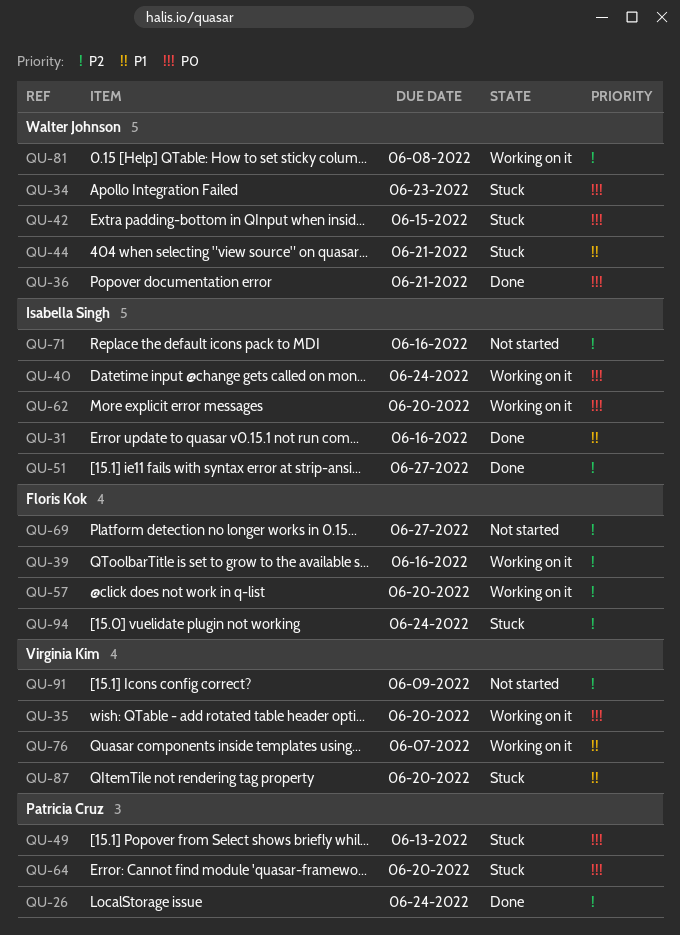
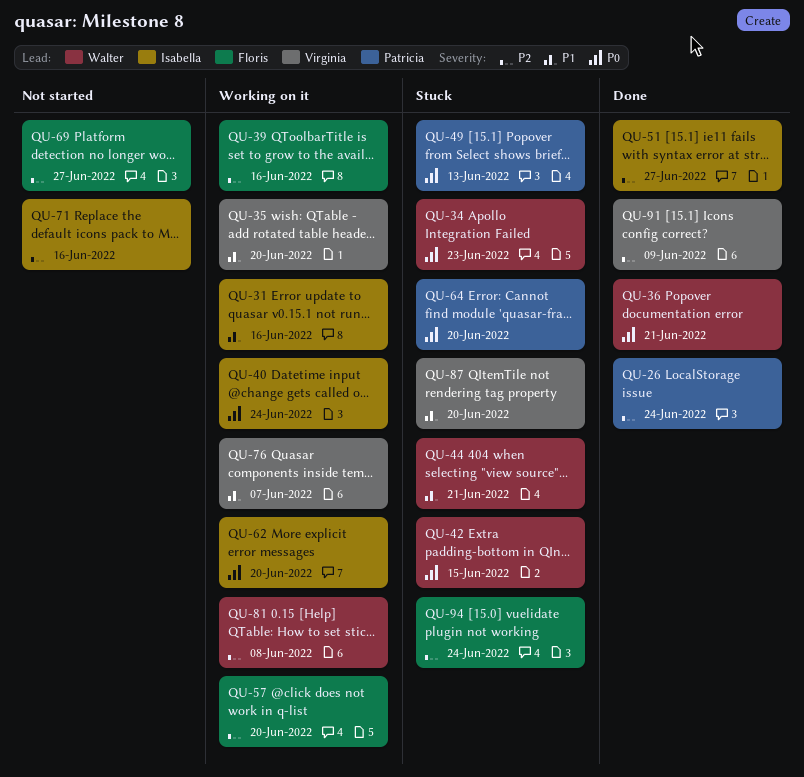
QU-31, status: Done -> Working on it
QU-35, priority: P0 -> P1
QU-91, status: Not started -> Done

